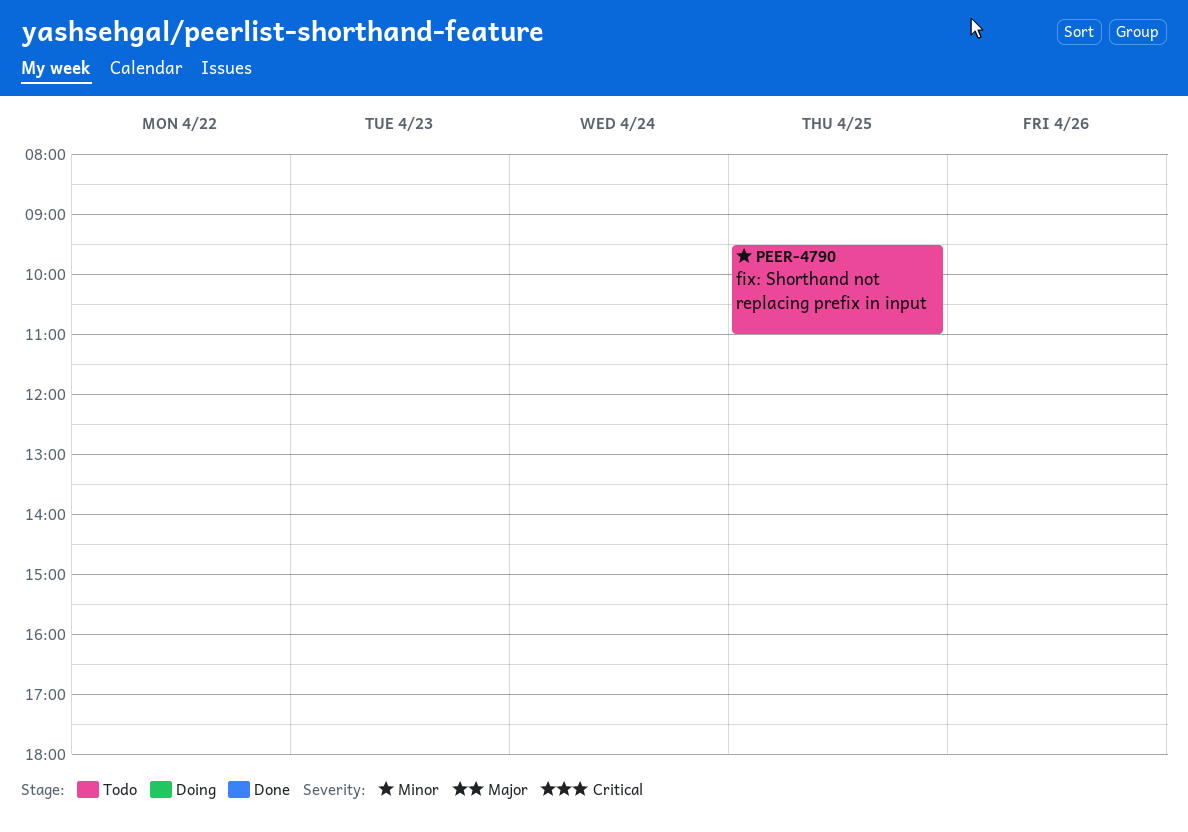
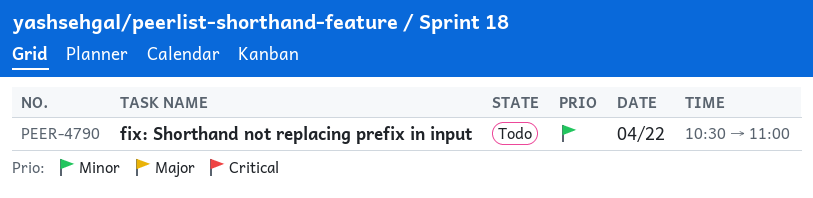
PEER-4790, day: Apr 25 -> Apr 22
PEER-4790, begins: 09:30 -> 10:30

